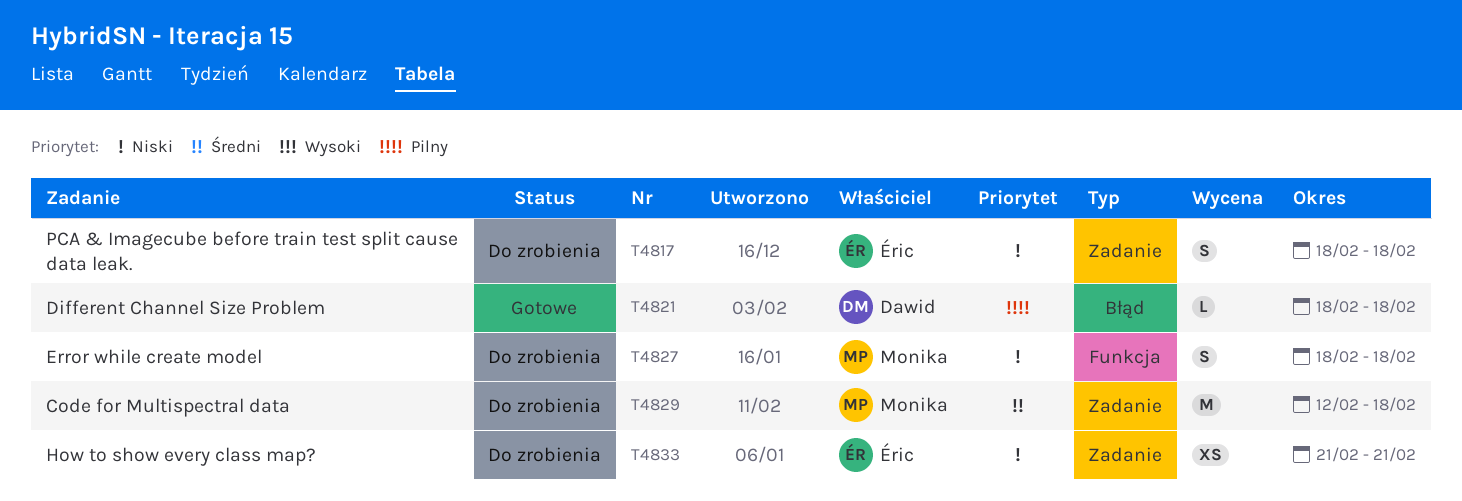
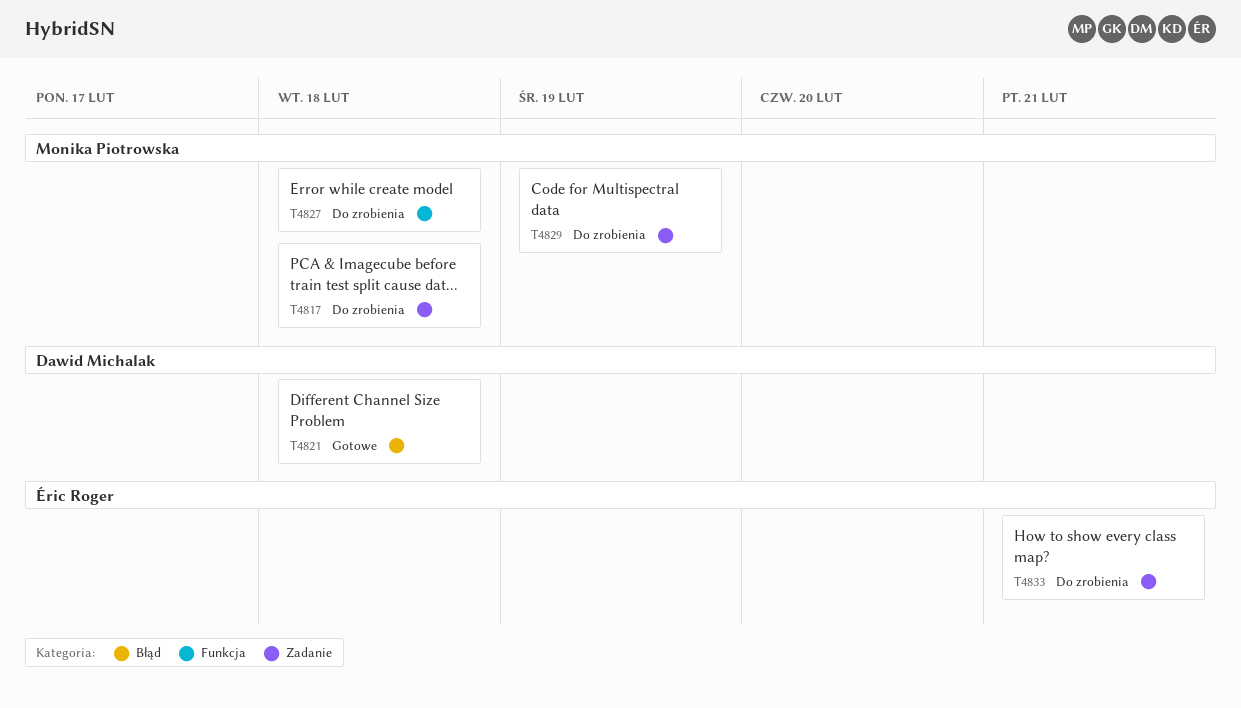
T4817, owner: Éric Roger -> Monika Piotrowska
T4829, due: Feb 18 -> Feb 19

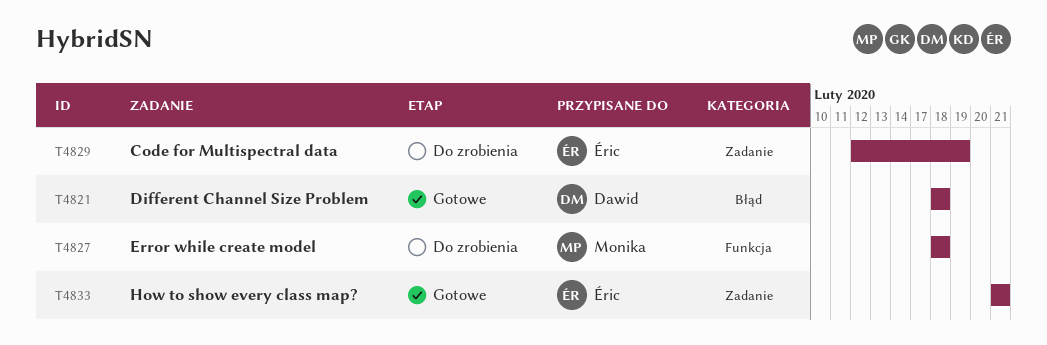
T4817: present -> none
T4829, owner: Monika Piotrowska -> Éric Roger
T4833, status: Do zrobienia -> Gotowe

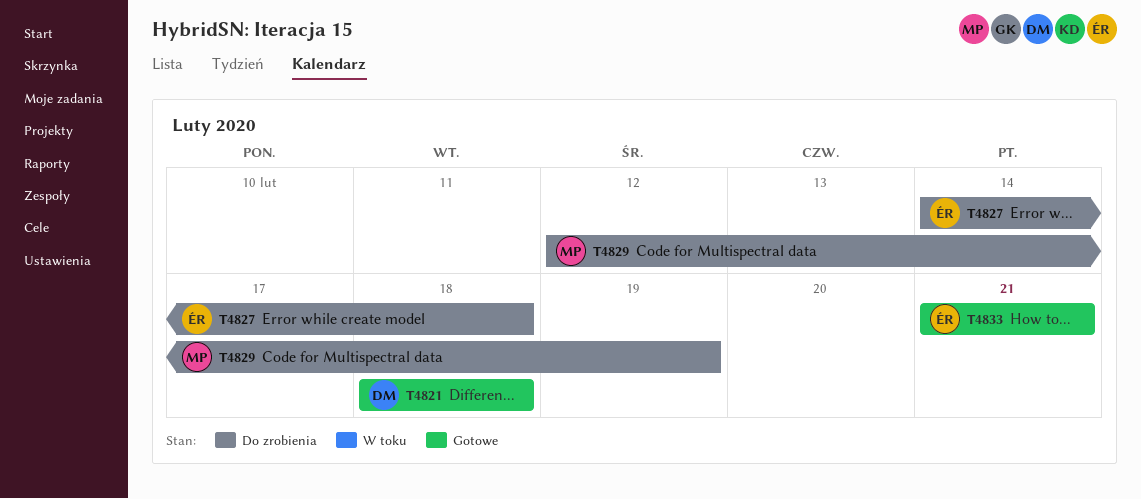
T4827, owner: Monika -> Éric
T4827, start: Feb 18 -> Feb 14
T4829, owner: Éric -> Monika

